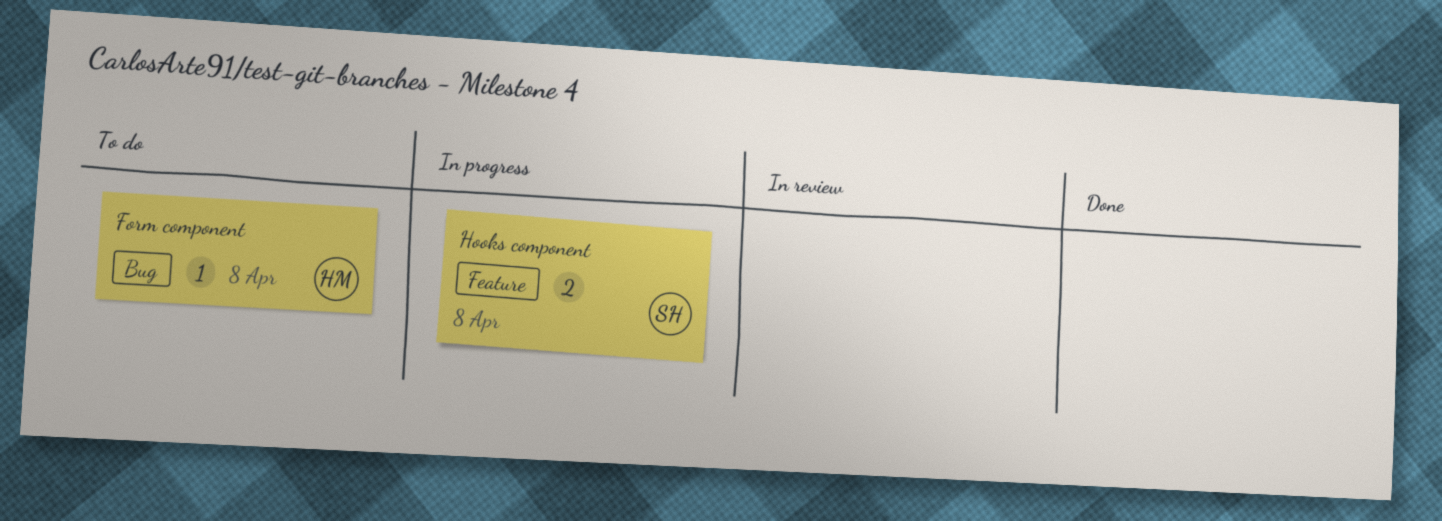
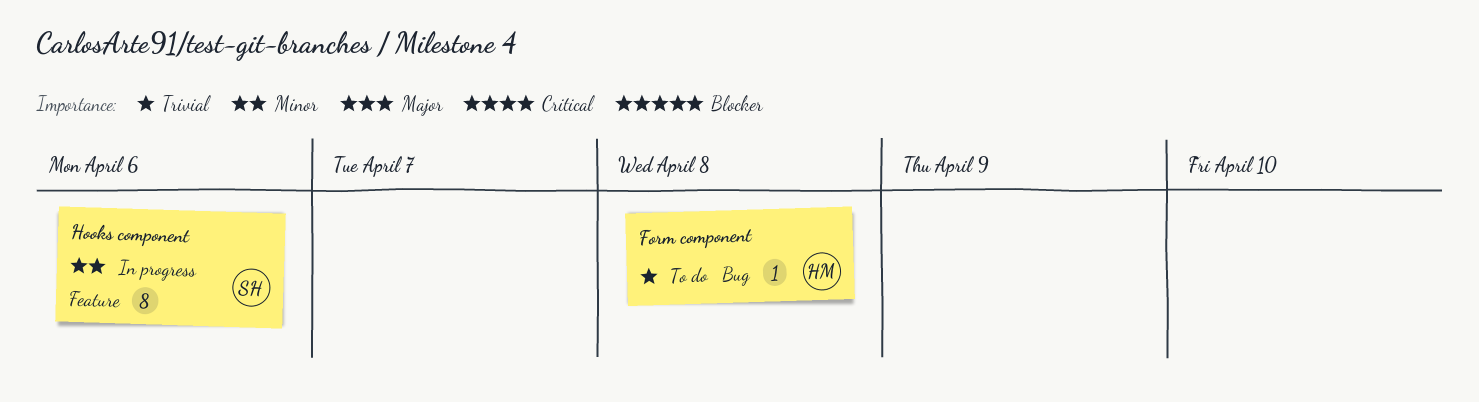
Hooks component, estimate: 2 -> 8
Hooks component, due: Apr 8 -> Apr 6

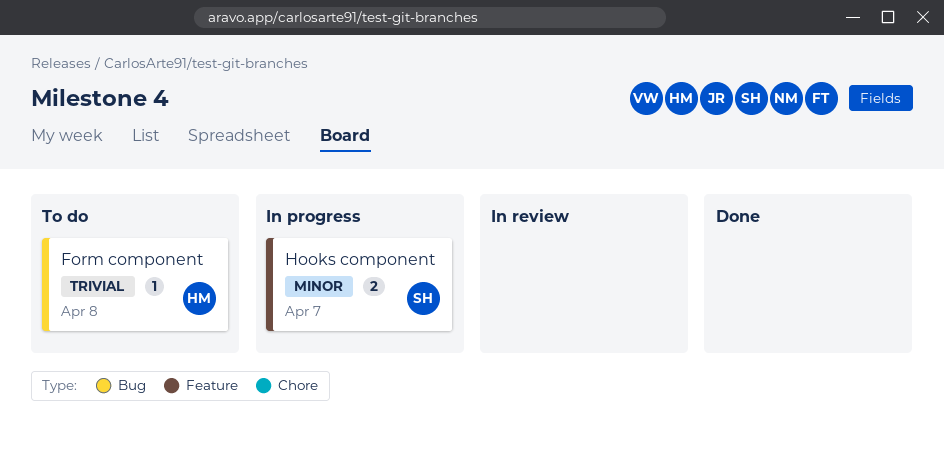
Hooks component, estimate: 8 -> 2
Hooks component, due: Apr 6 -> Apr 7

